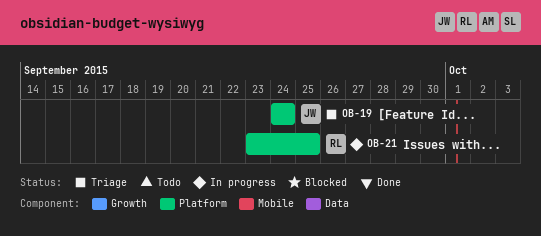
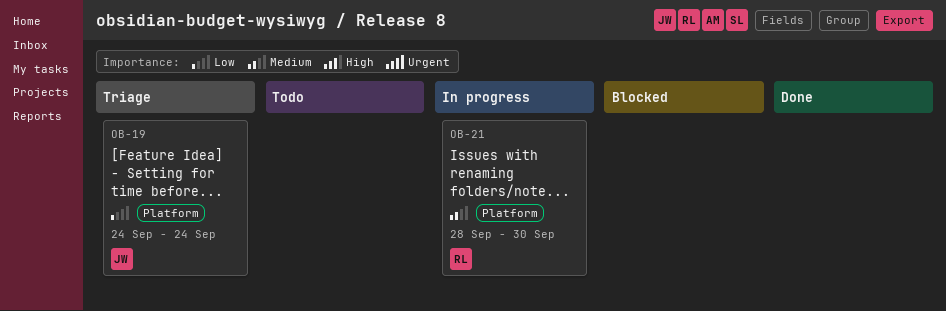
OB-21, start: Sep 23 -> Sep 28
OB-21, due: Sep 25 -> Sep 30

